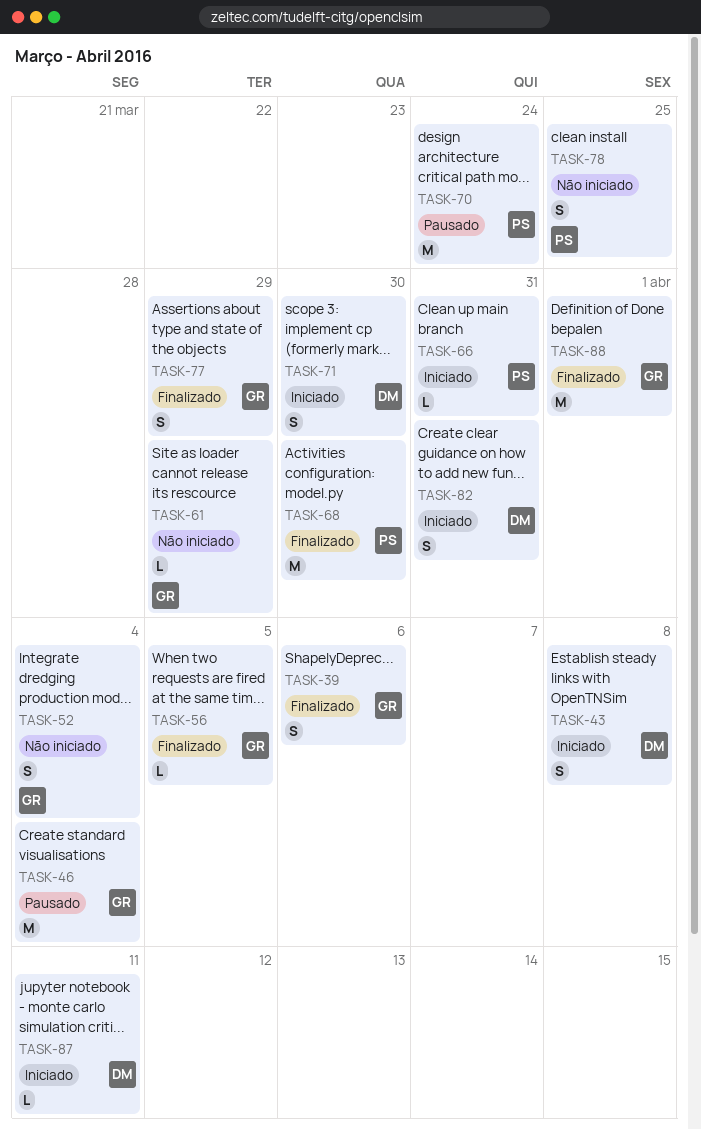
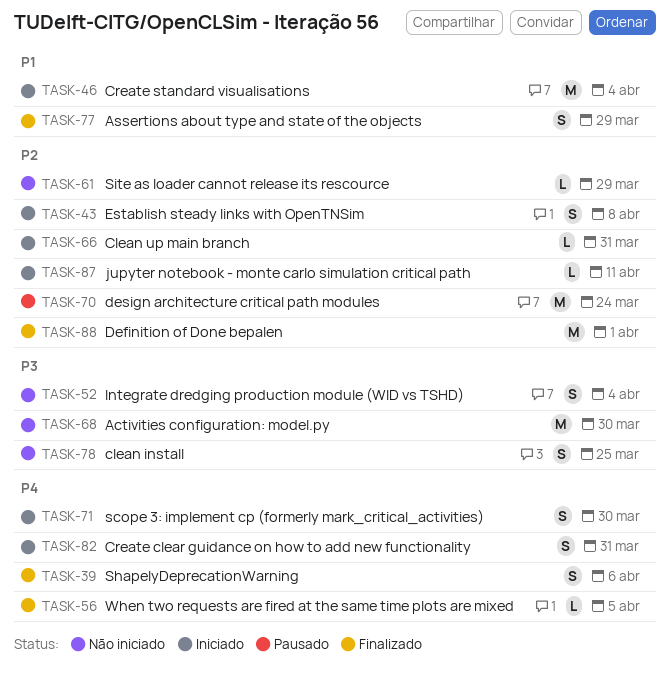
TASK-46, status: Pausado -> Iniciado
TASK-68, status: Finalizado -> Não iniciado

